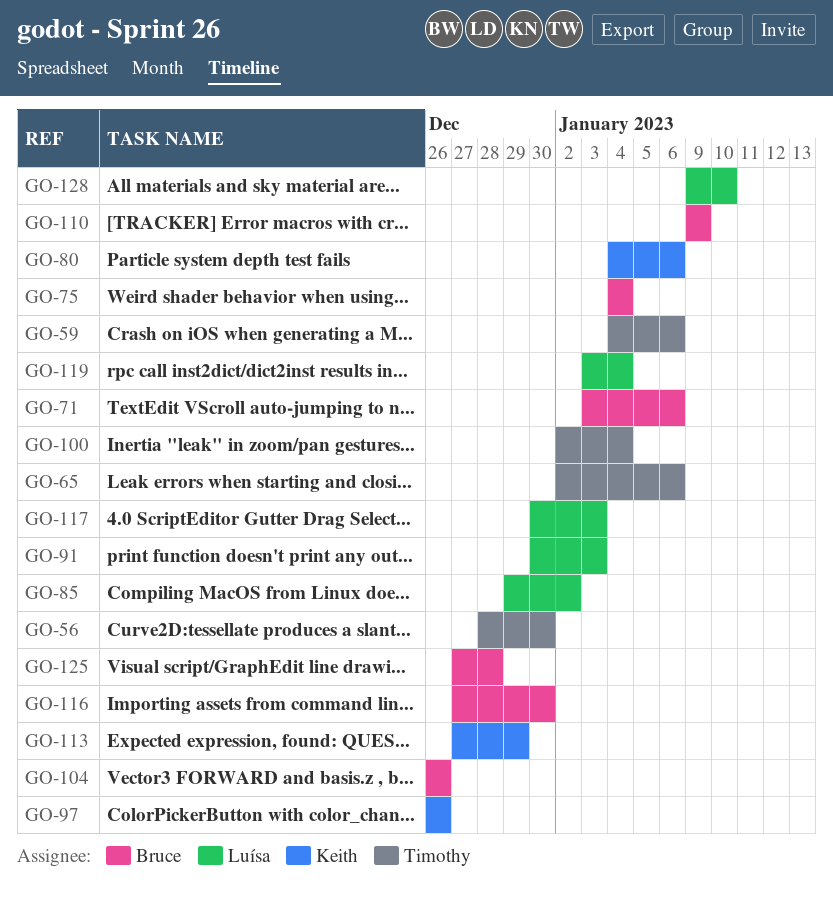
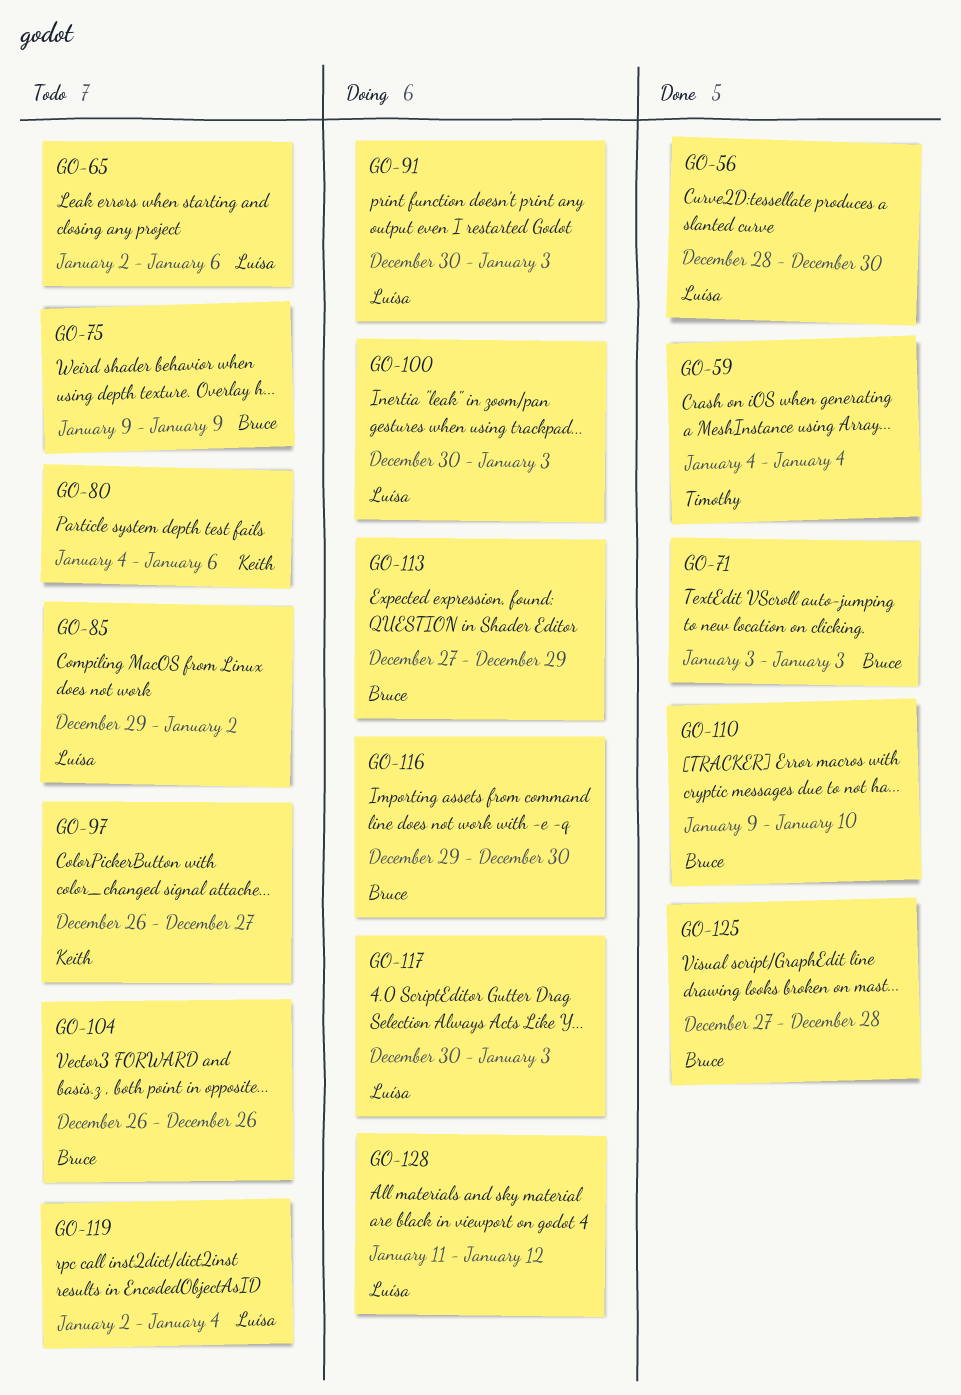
GO-56, owner: Timothy -> Luísa
GO-59, due: Jan 6 -> Jan 4
GO-65, owner: Timothy -> Luísa
GO-71, due: Jan 6 -> Jan 3
GO-75, start: Jan 4 -> Jan 9
GO-75, due: Jan 4 -> Jan 9
GO-97, due: Dec 26 -> Dec 27
GO-100, owner: Timothy -> Luísa
GO-100, start: Jan 2 -> Dec 30
GO-100, due: Jan 4 -> Jan 3
GO-110, due: Jan 9 -> Jan 10
GO-113, owner: Keith -> Bruce
GO-116, start: Dec 27 -> Dec 29
GO-119, start: Jan 3 -> Jan 2
GO-128, start: Jan 9 -> Jan 11
GO-128, due: Jan 10 -> Jan 12

